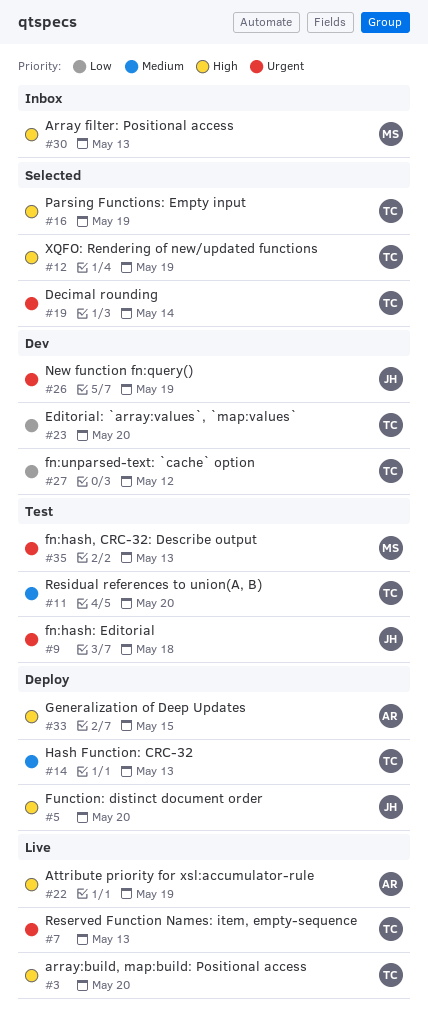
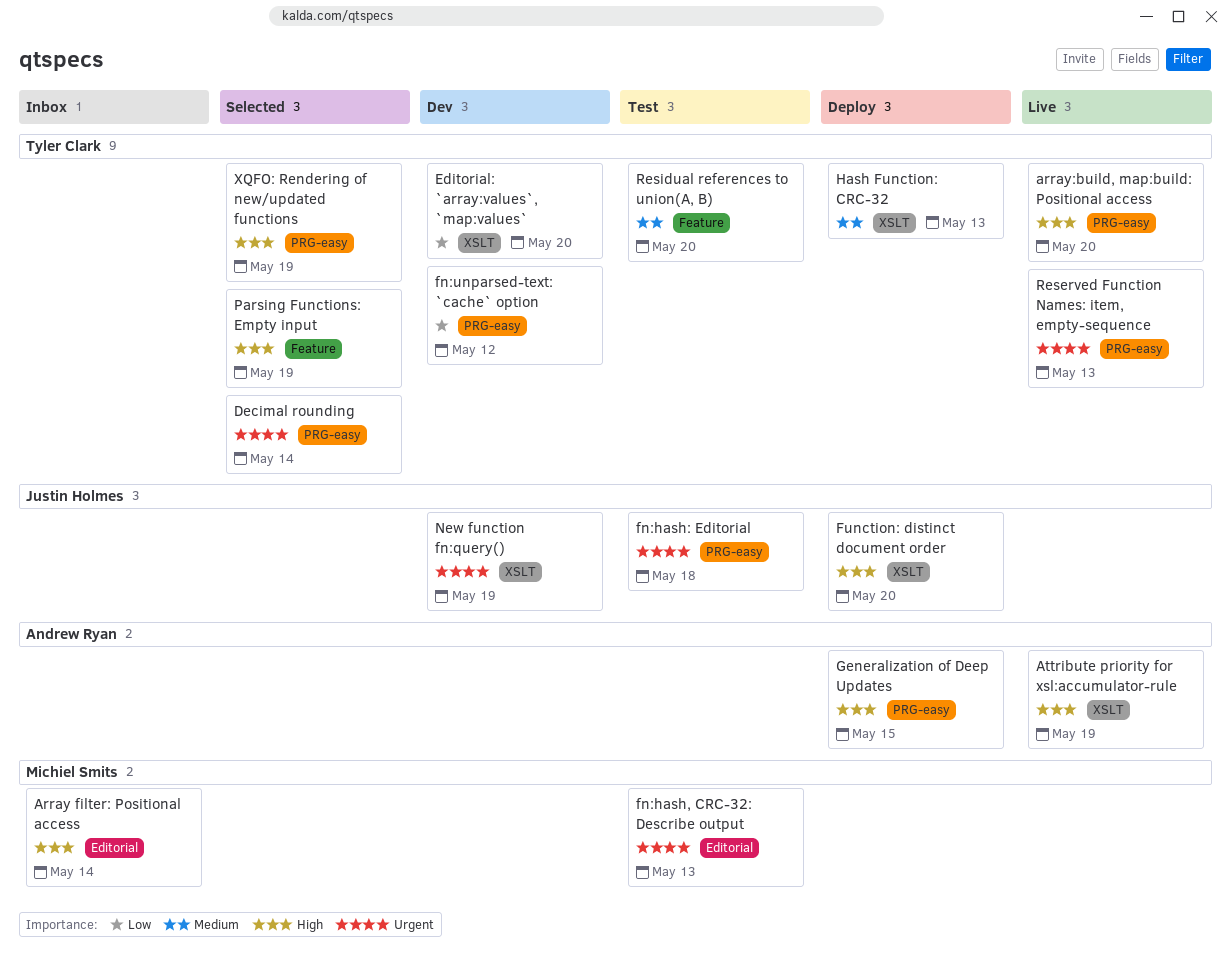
Array filter: Positional access, due: May 13 -> May 14

